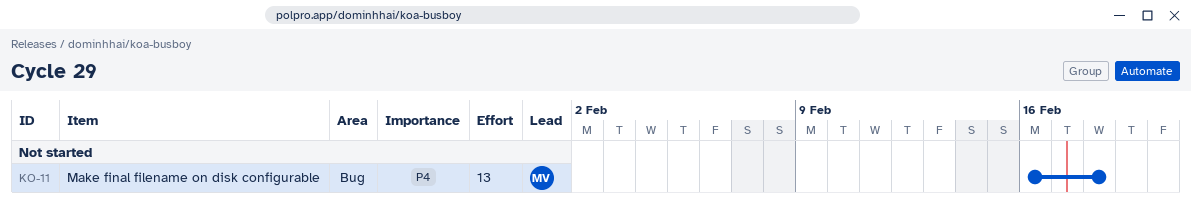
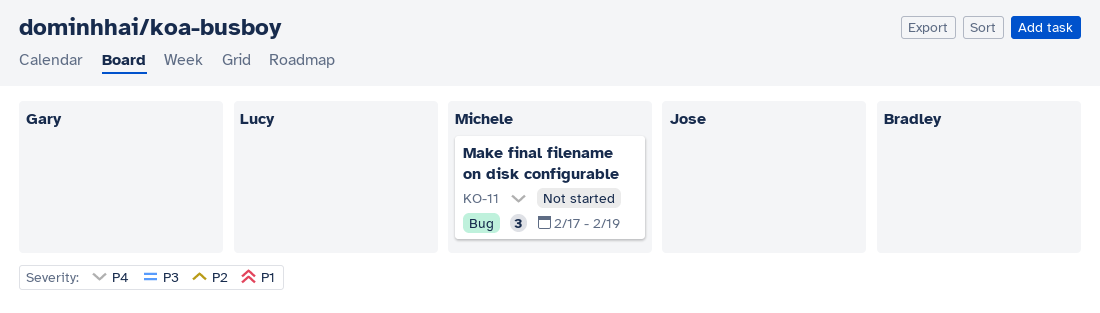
KO-11, estimate: 13 -> 3
KO-11, start: Feb 16 -> Feb 17
KO-11, due: Feb 18 -> Feb 19

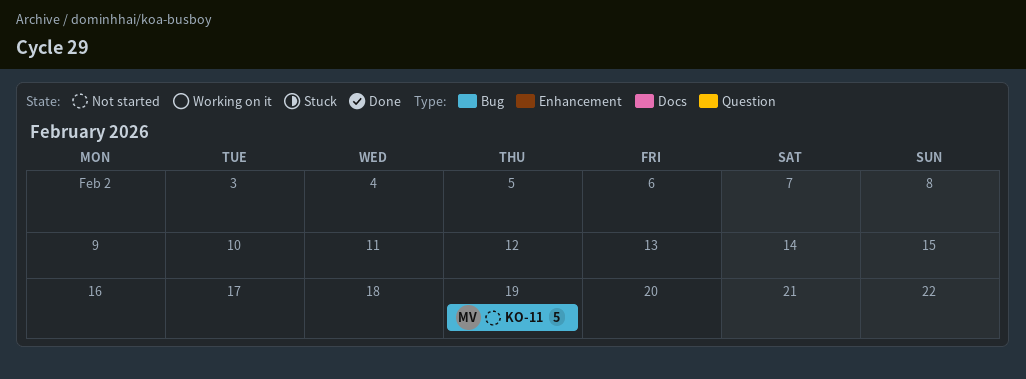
KO-11, estimate: 3 -> 5
KO-11, start: Feb 17 -> Feb 19

